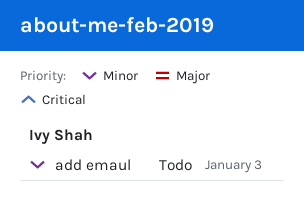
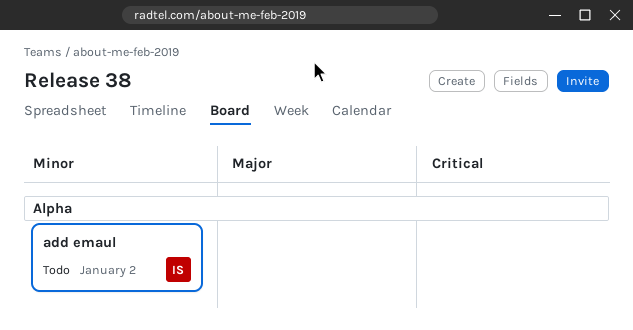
add emaul, due: Jan 3 -> Jan 2

